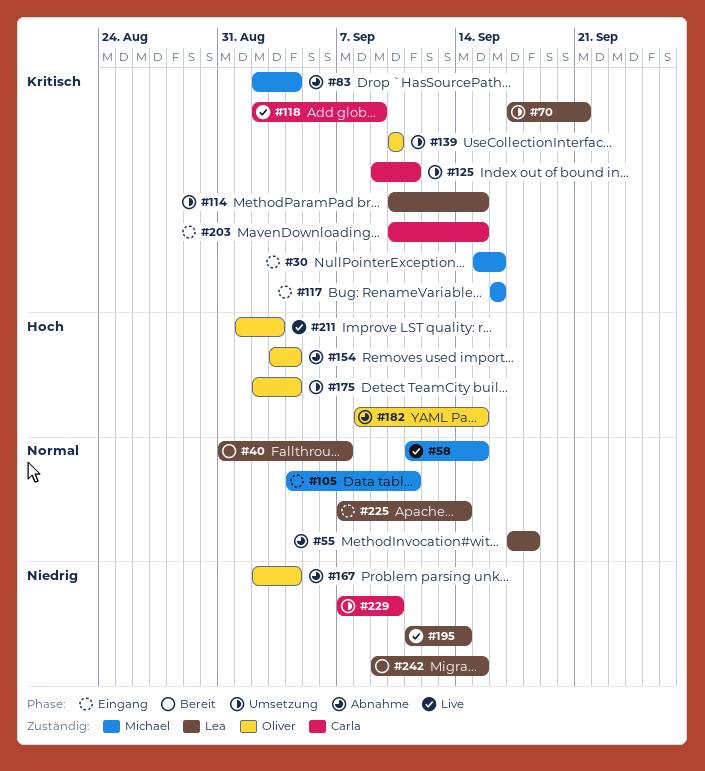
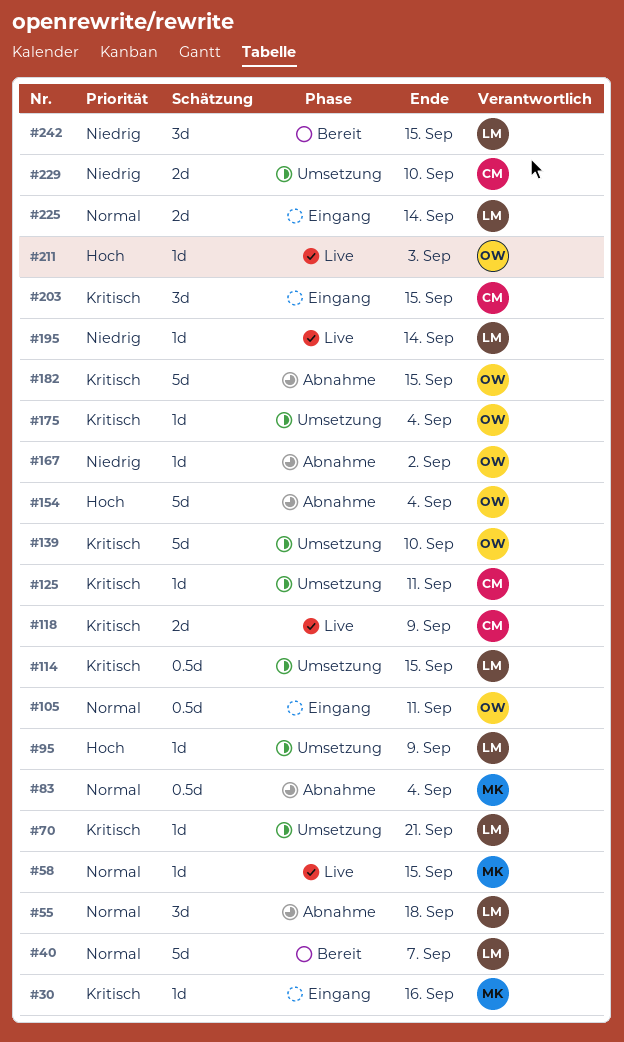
#83, priority: Kritisch -> Normal
#95: none -> present
#105, owner: Michael -> Oliver
#117: present -> none
#167, due: Sep 4 -> Sep 2
#175, priority: Hoch -> Kritisch
#182, priority: Hoch -> Kritisch

